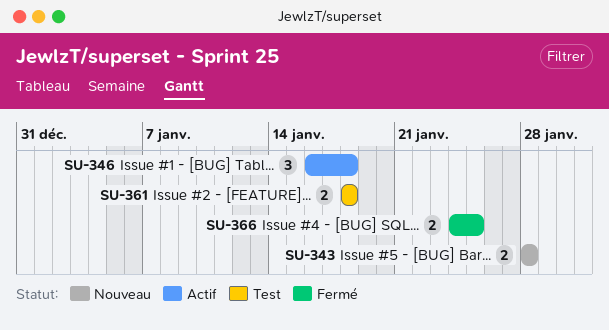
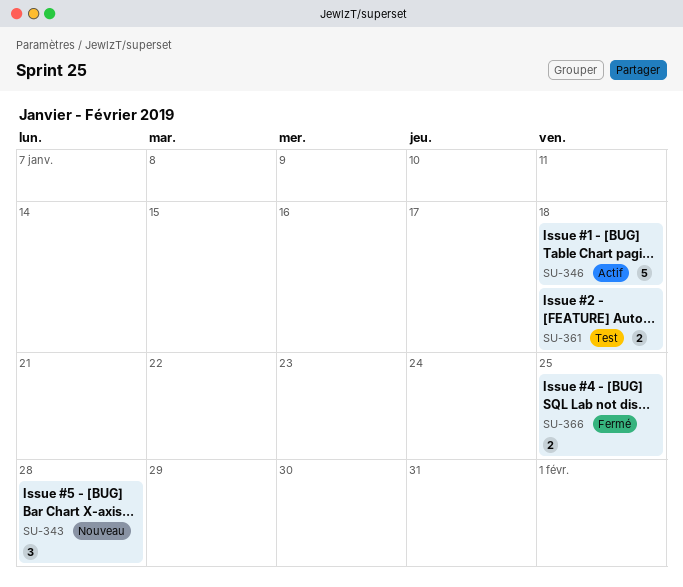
SU-343, estimate: 2 -> 3
SU-346, estimate: 3 -> 5

